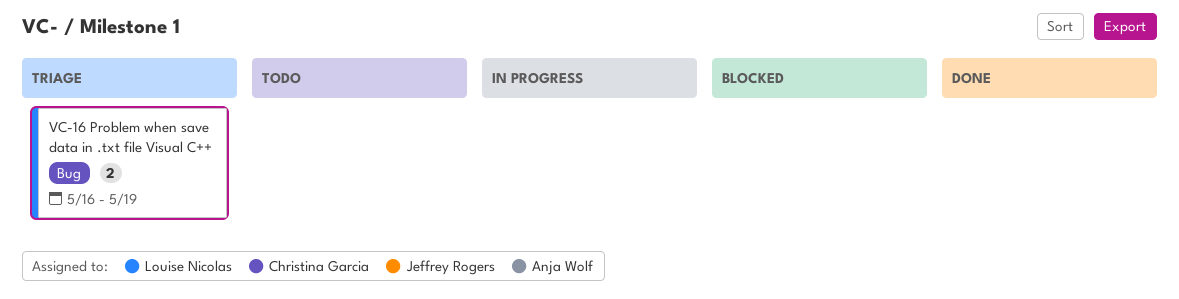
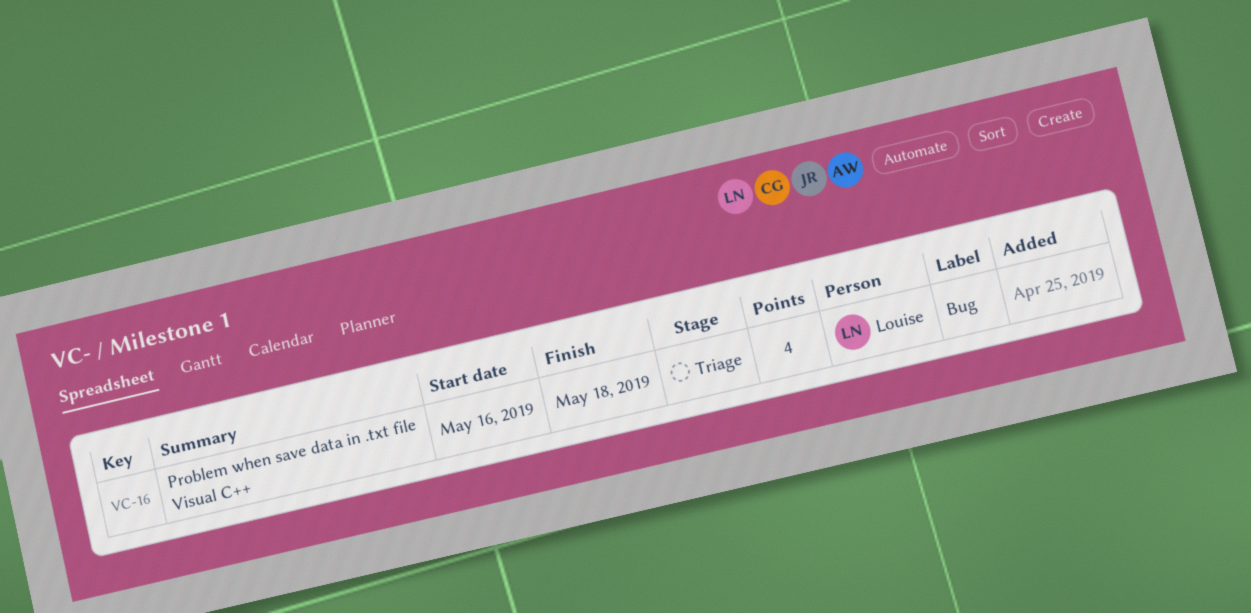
VC-16, estimate: 2 -> 4
VC-16, due: May 19 -> May 18

